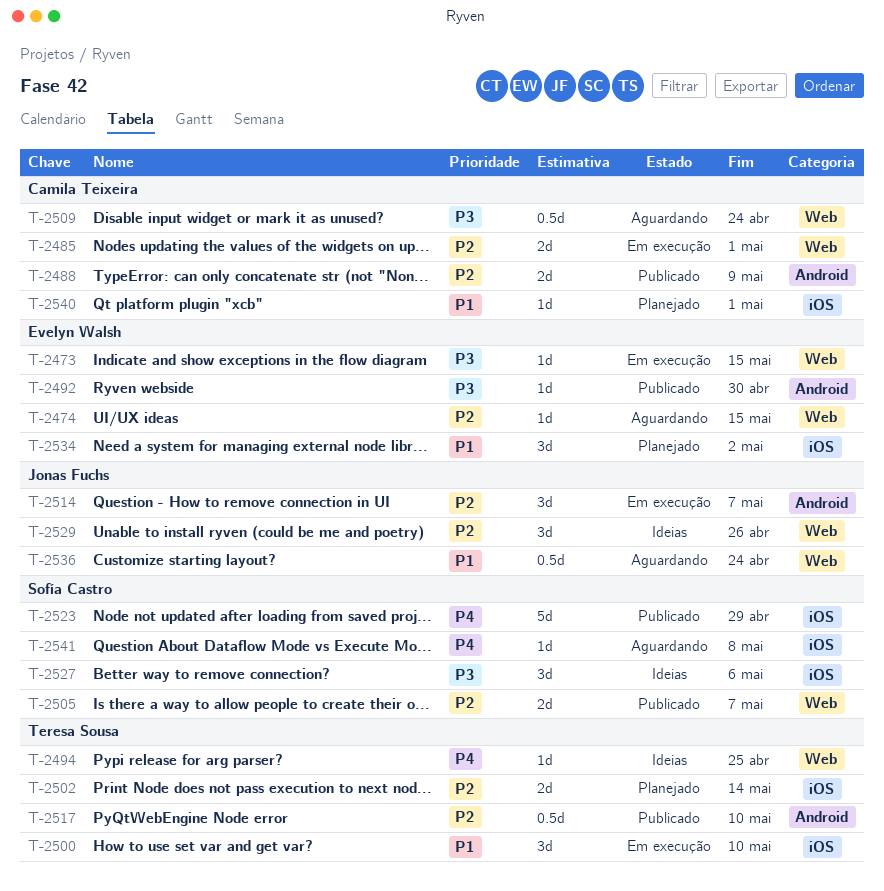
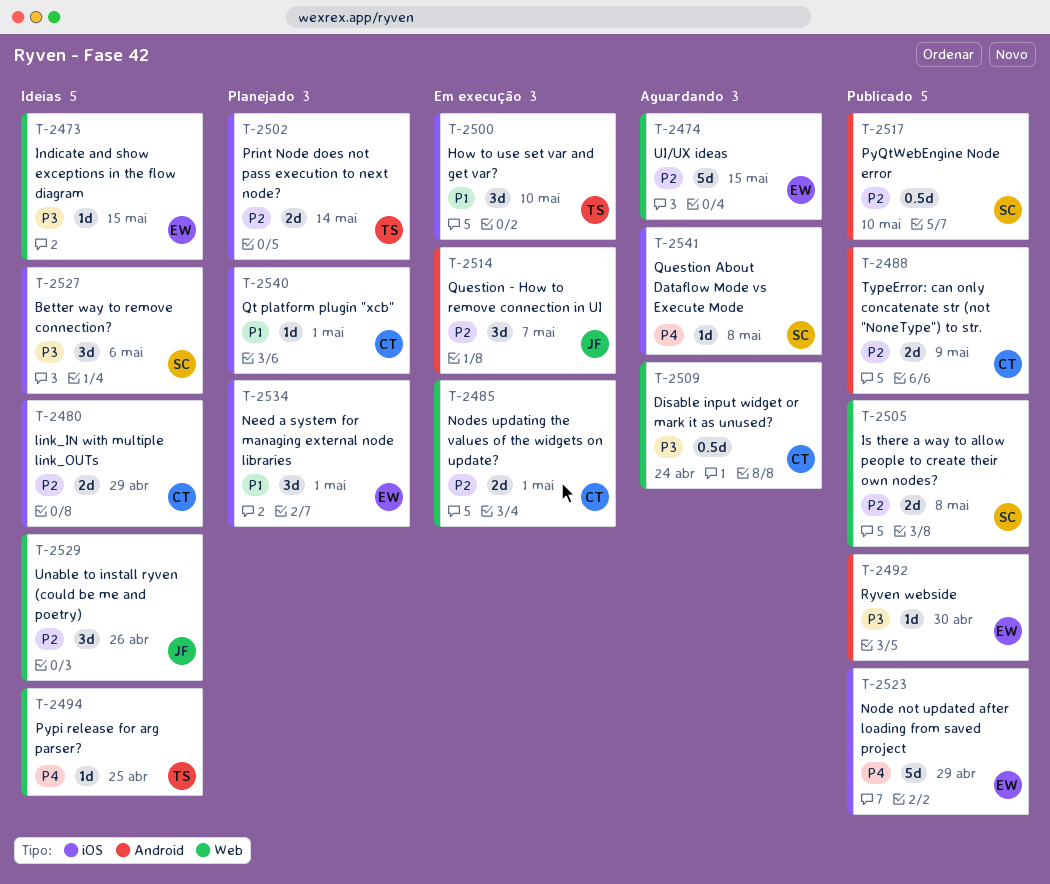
T-2473, status: Em execução -> Ideias
T-2474, estimate: 1d -> 5d
T-2480: none -> present
T-2505, due: May 7 -> May 8
T-2517, owner: Teresa Sousa -> Sofía Castro
T-2523, owner: Sofía Castro -> Evelyn Walsh
T-2534, due: May 2 -> May 1
T-2536: present -> none

